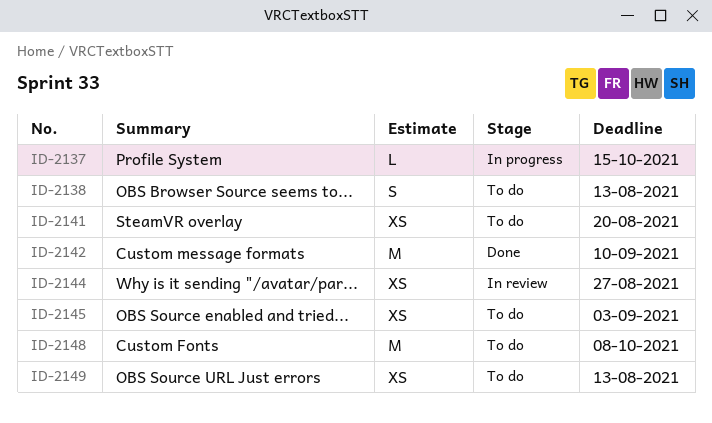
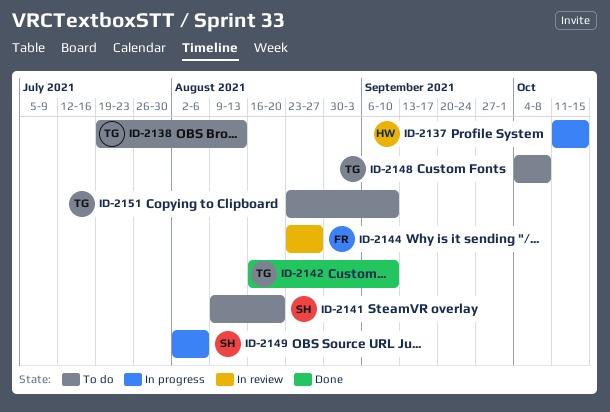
ID-2145: present -> none
ID-2149, status: To do -> In progress
ID-2149, due: Aug 13 -> Aug 6
ID-2151: none -> present

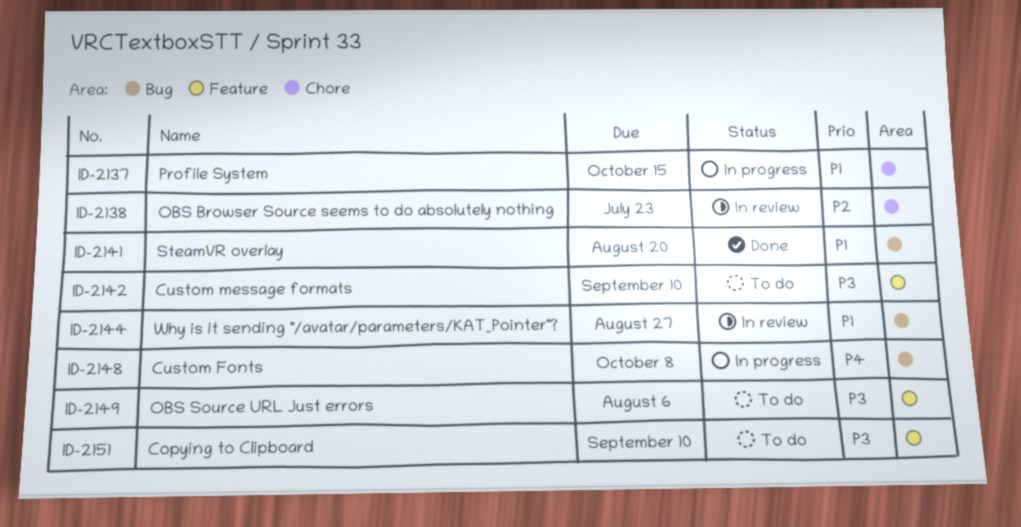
ID-2138, status: To do -> In review
ID-2138, due: Aug 13 -> Jul 23
ID-2141, status: To do -> Done
ID-2142, status: Done -> To do
ID-2148, status: To do -> In progress
ID-2149, status: In progress -> To do

